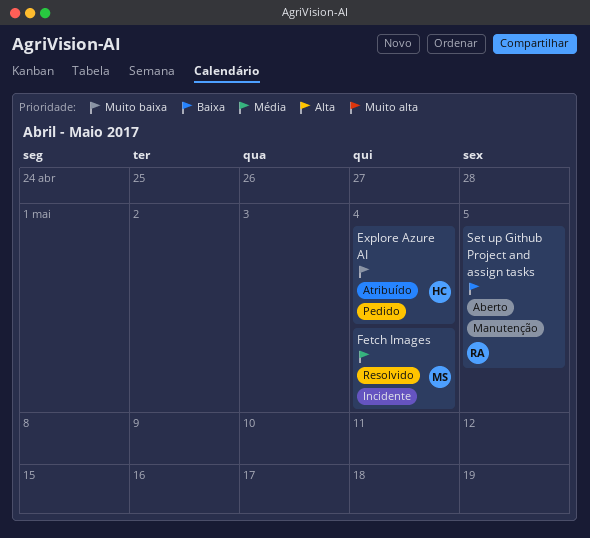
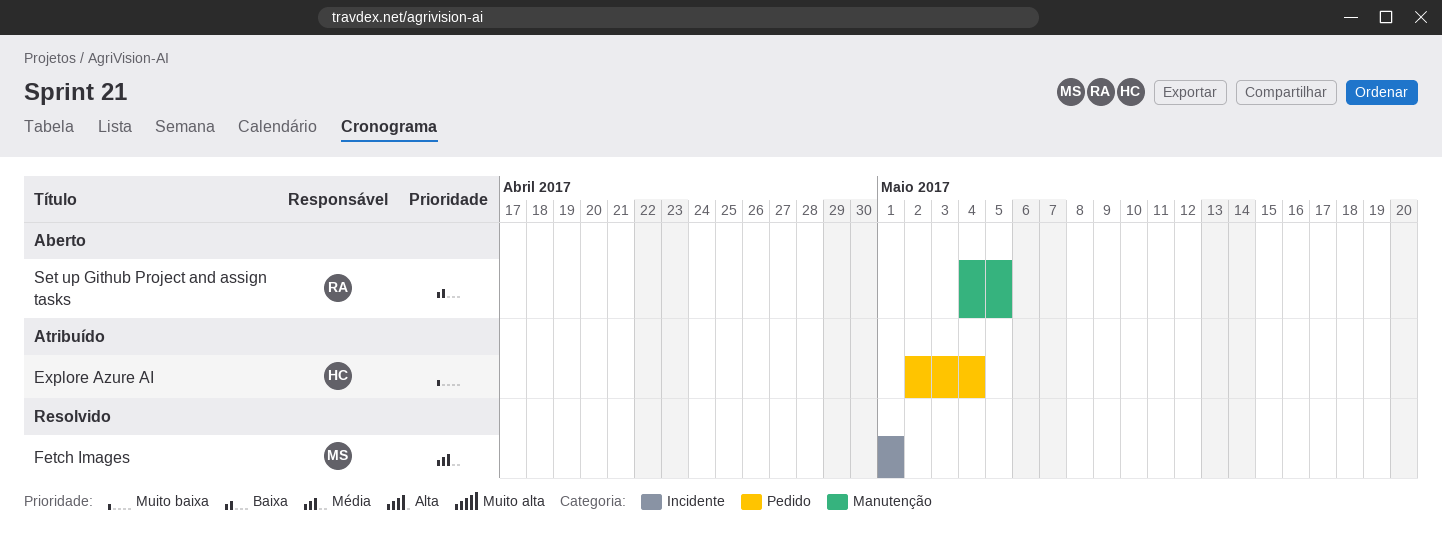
Fetch Images, due: May 4 -> May 1

